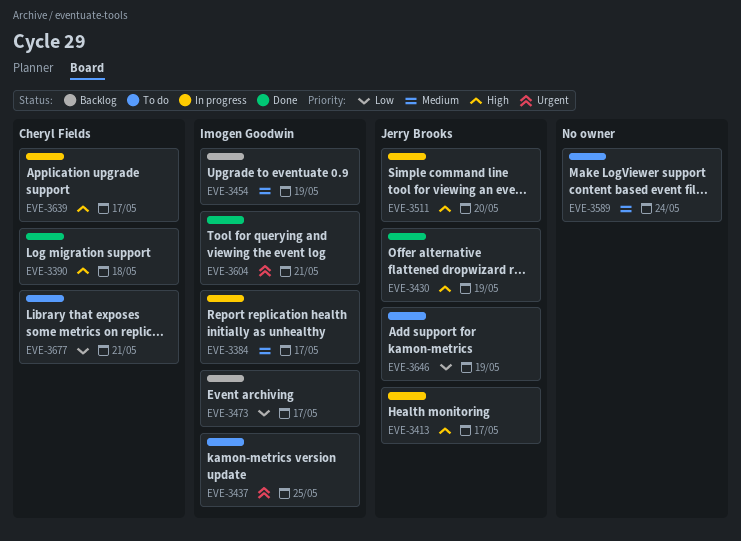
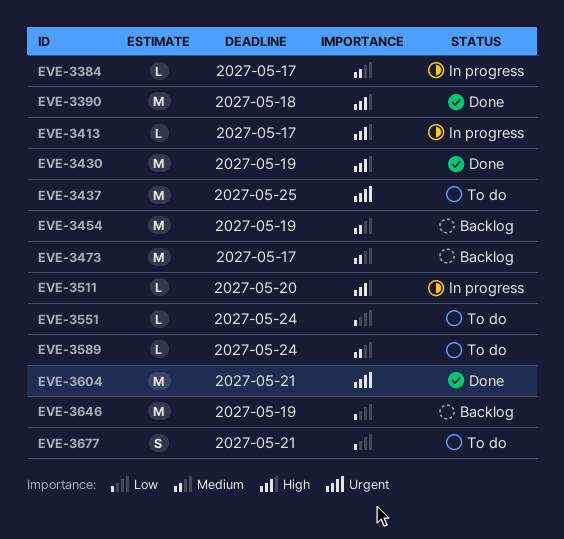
EVE-3473, priority: Low -> Medium
EVE-3551: none -> present
EVE-3639: present -> none
EVE-3646, status: To do -> Backlog

